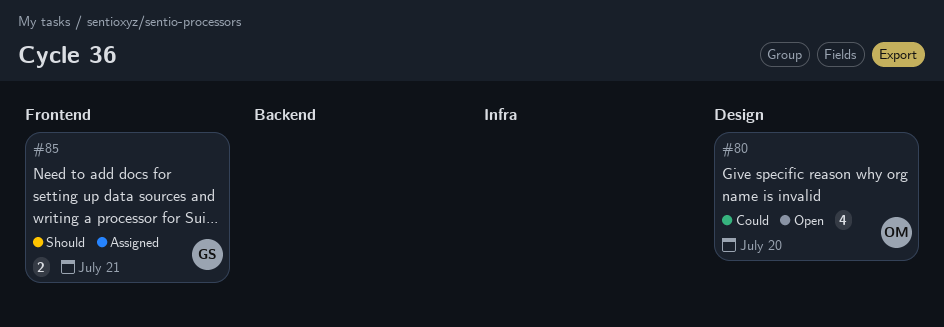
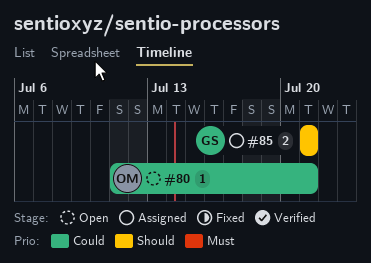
#80, estimate: 4 -> 1
#80, due: Jul 20 -> Jul 21

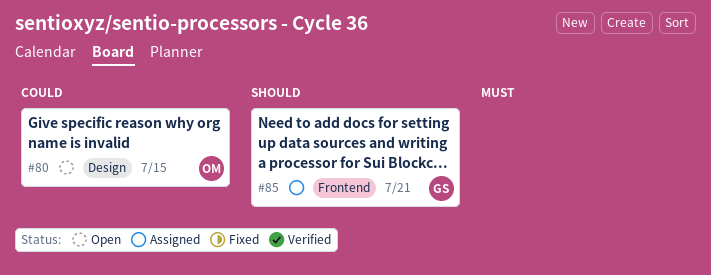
#80, due: Jul 21 -> Jul 15

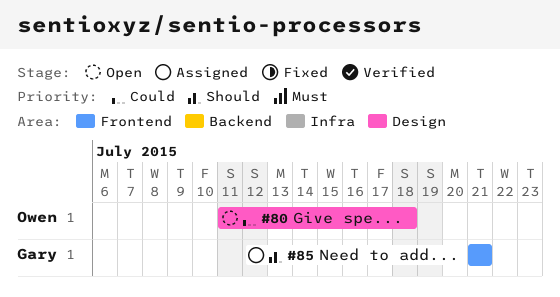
#80, due: Jul 15 -> Jul 18

